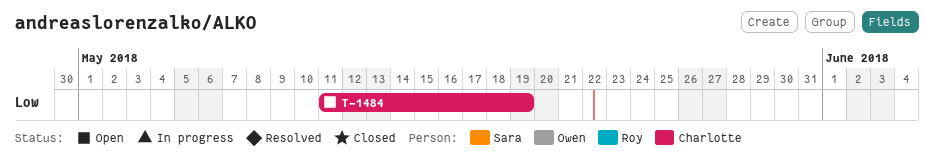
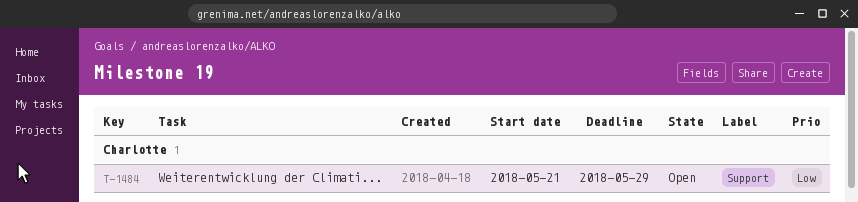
T-1484, start: May 11 -> May 21
T-1484, due: May 19 -> May 29

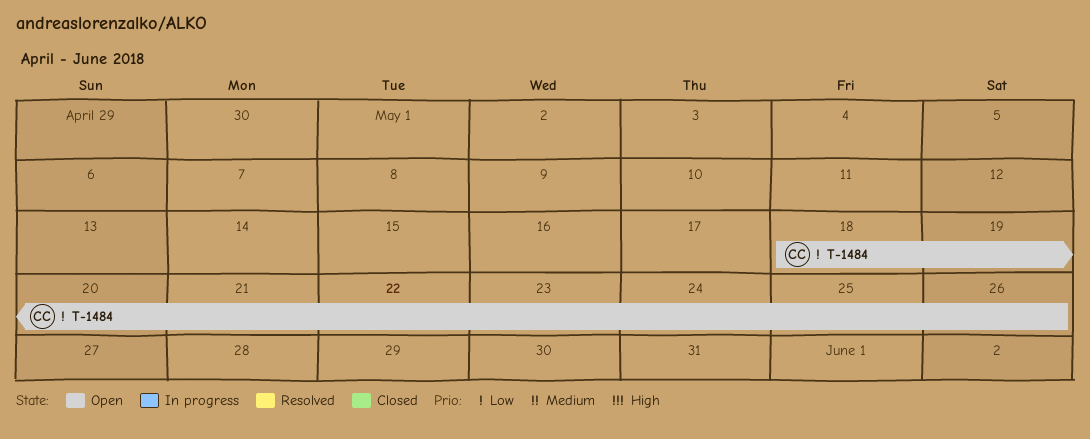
T-1484, start: May 21 -> May 18
T-1484, due: May 29 -> May 26

